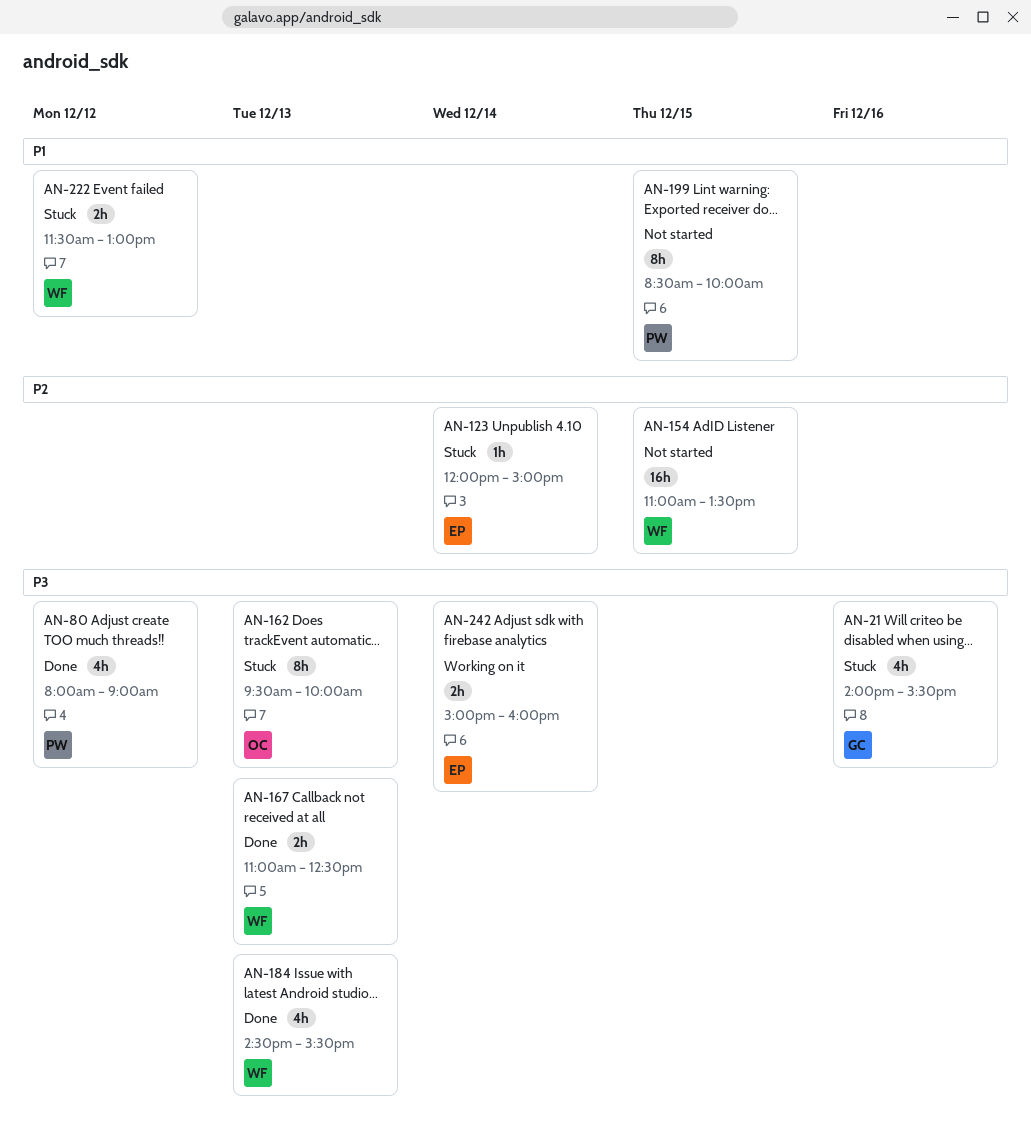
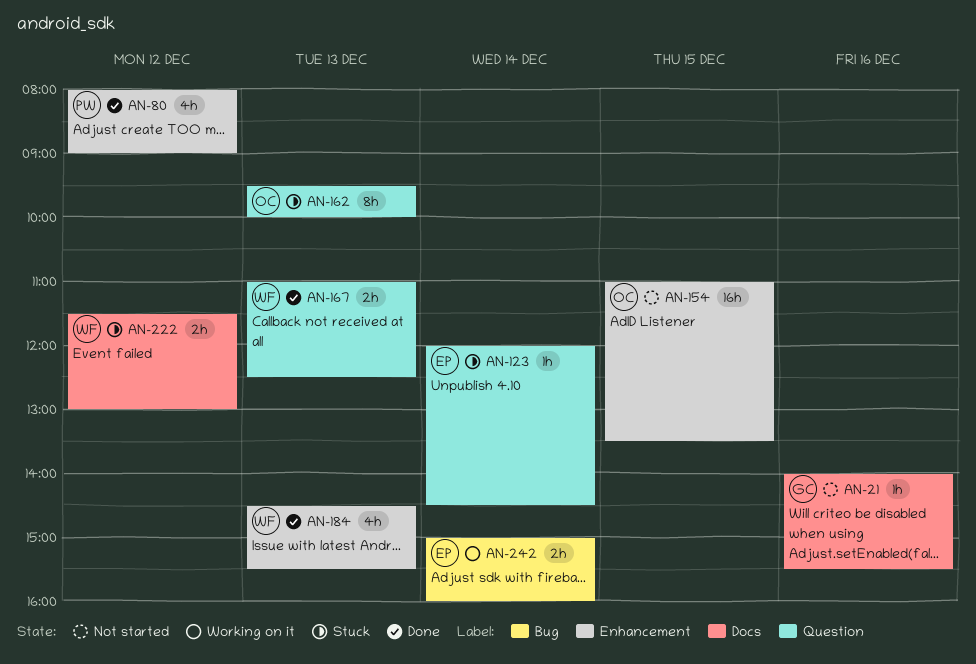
AN-21, status: Stuck -> Not started
AN-21, estimate: 4h -> 1h
AN-123, ends: 15:00 -> 14:30
AN-154, owner: WF -> OC
AN-199: present -> none

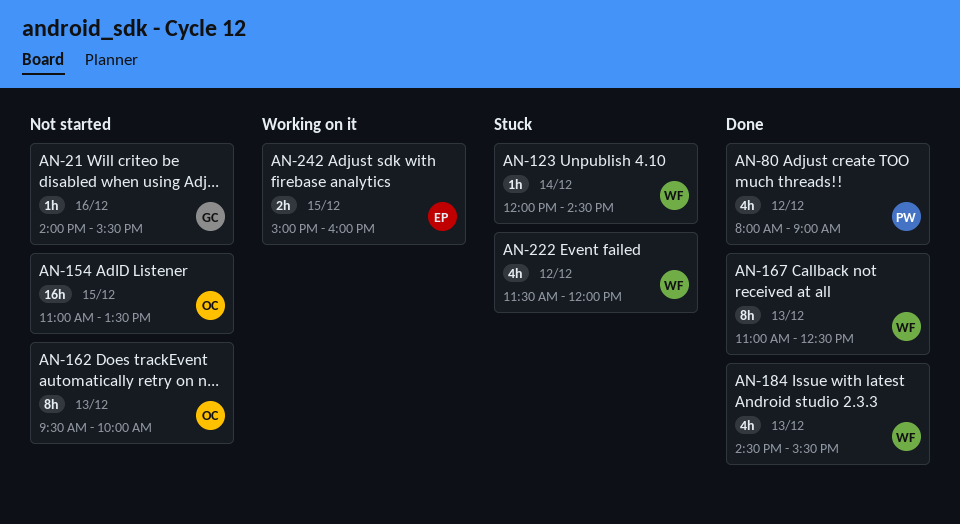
AN-123, owner: EP -> WF
AN-162, status: Stuck -> Not started
AN-167, estimate: 2h -> 8h
AN-222, estimate: 2h -> 4h
AN-222, ends: 13:00 -> 12:00
AN-242, day: Dec 14 -> Dec 15

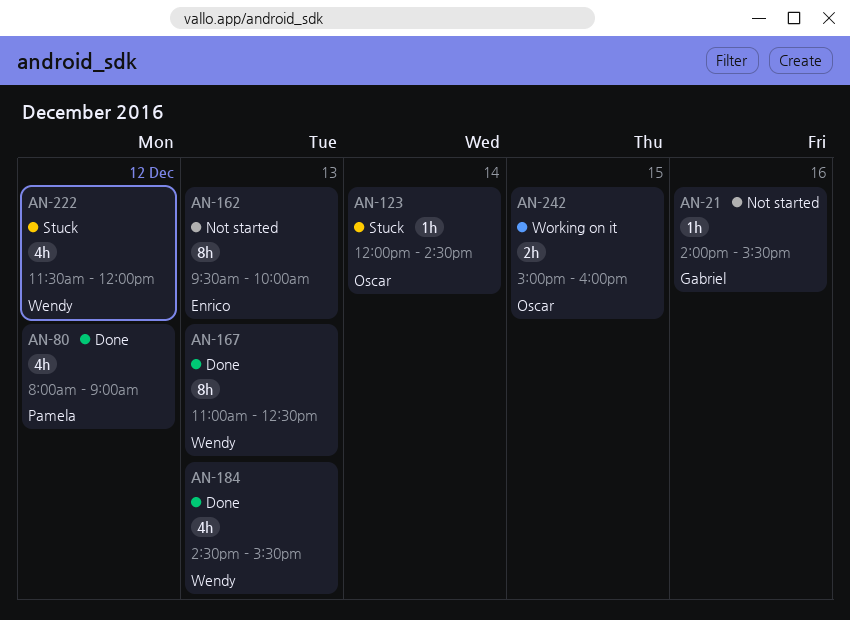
AN-123, owner: Wendy -> Oscar
AN-154: present -> none
AN-162, owner: Oscar -> Enrico
AN-242, owner: Enrico -> Oscar

